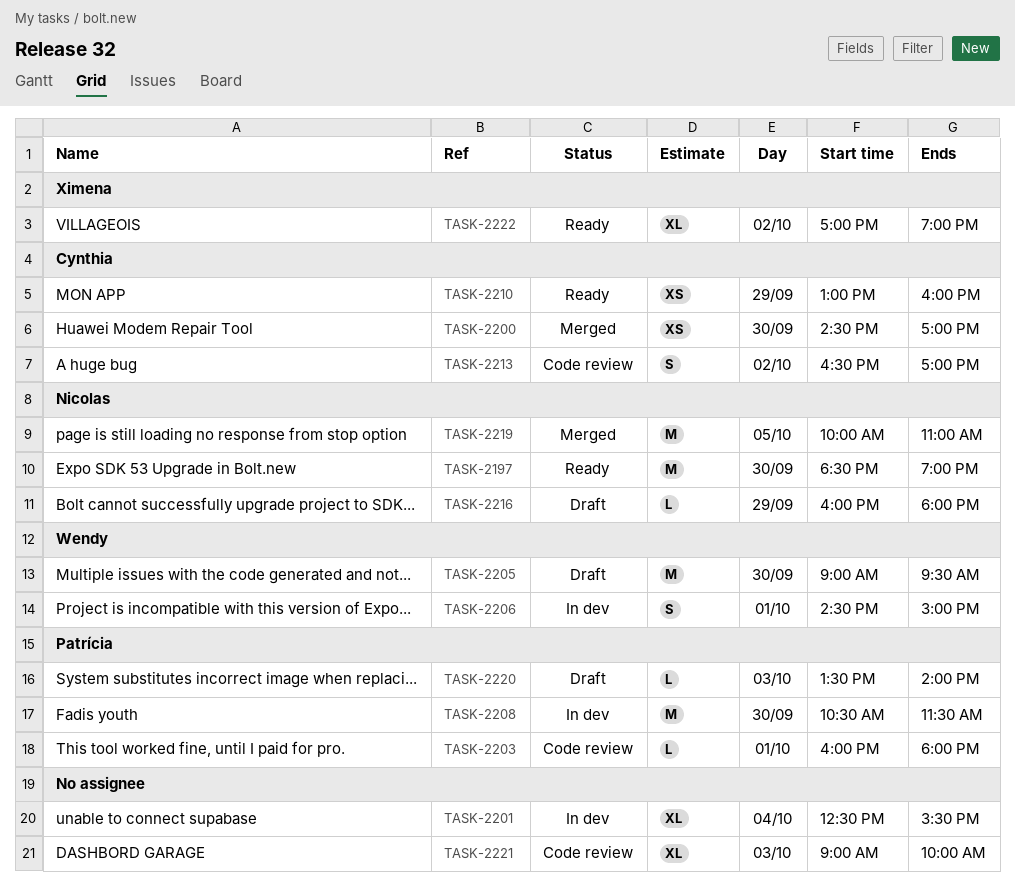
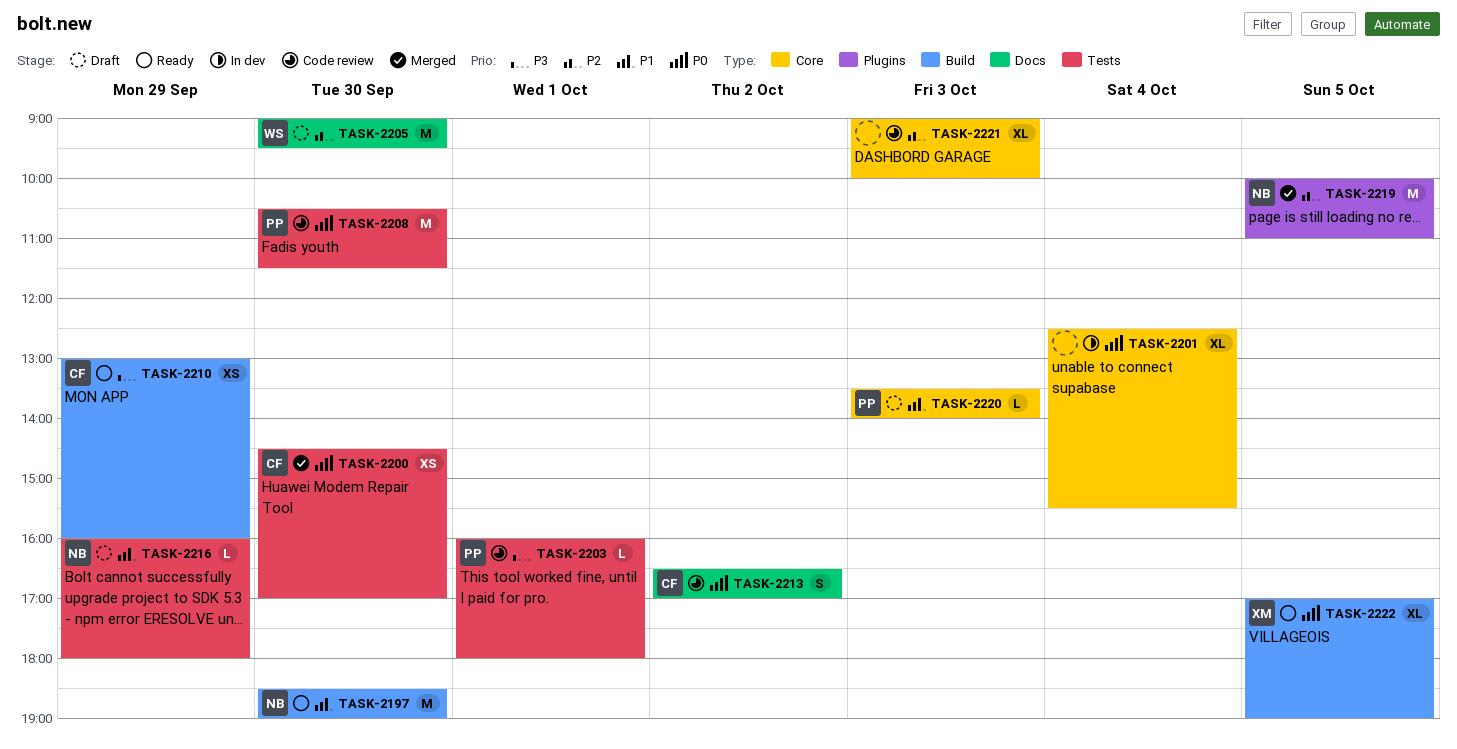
TASK-2206: present -> none
TASK-2208, status: In dev -> Code review
TASK-2222, day: Oct 2 -> Oct 5

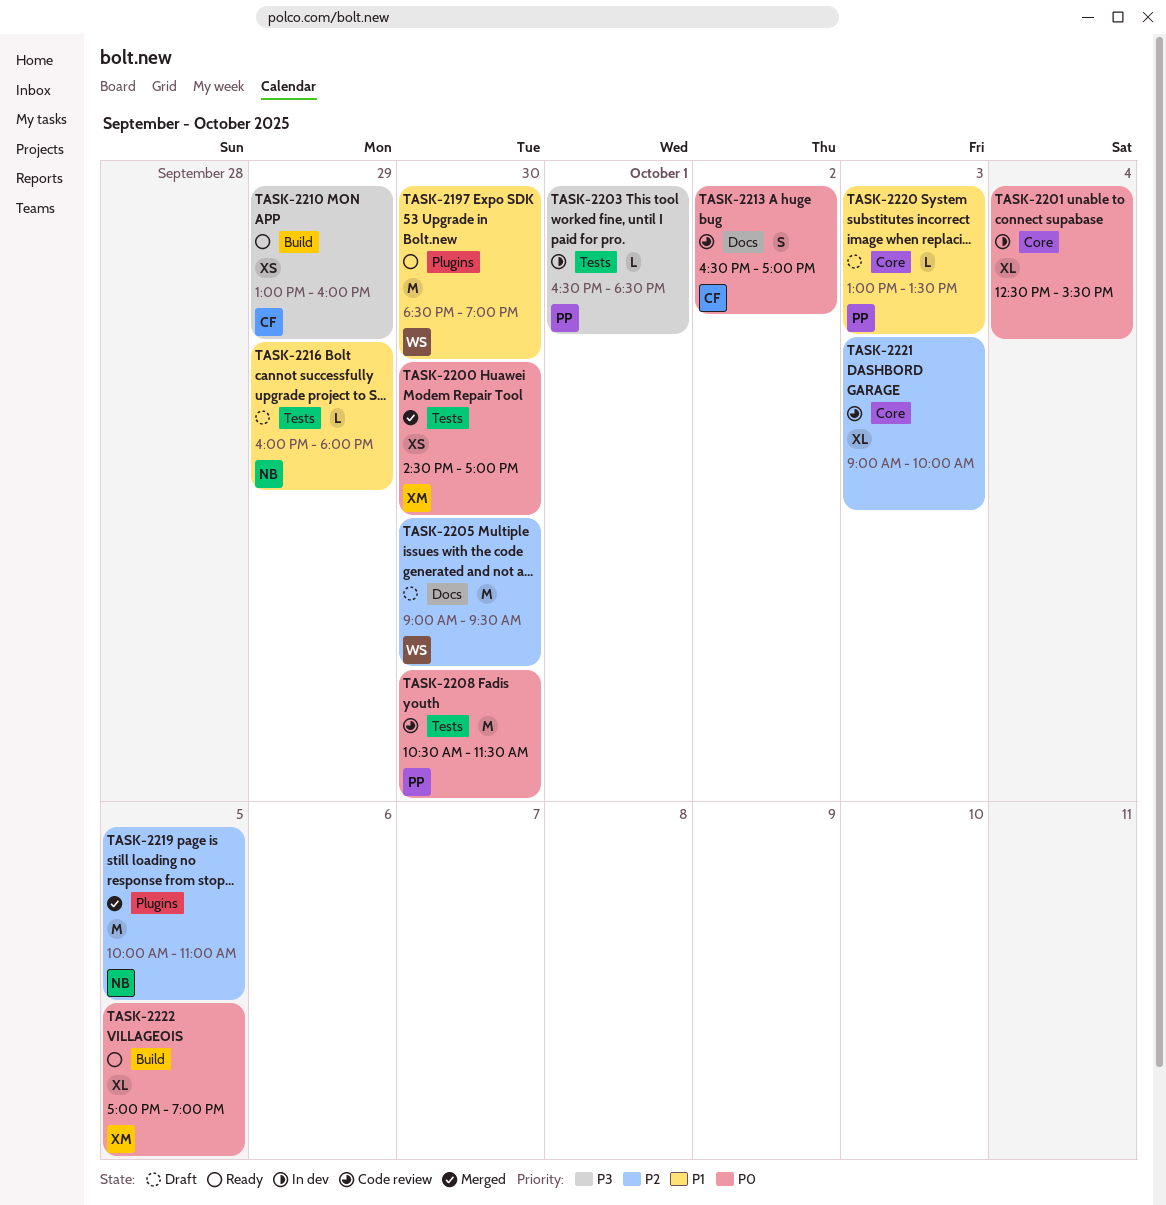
TASK-2197, owner: NB -> WS
TASK-2197, label: Build -> Plugins
TASK-2200, owner: CF -> XM
TASK-2203, status: Code review -> In dev
TASK-2203, begins: 16:00 -> 16:30
TASK-2203, ends: 18:00 -> 18:30
TASK-2220, begins: 13:30 -> 13:00
TASK-2220, ends: 14:00 -> 13:30

